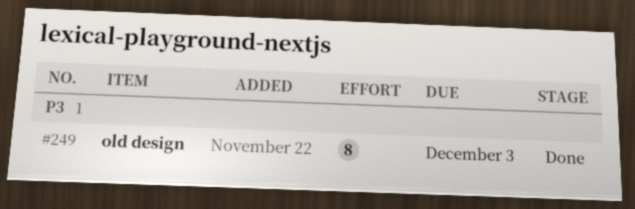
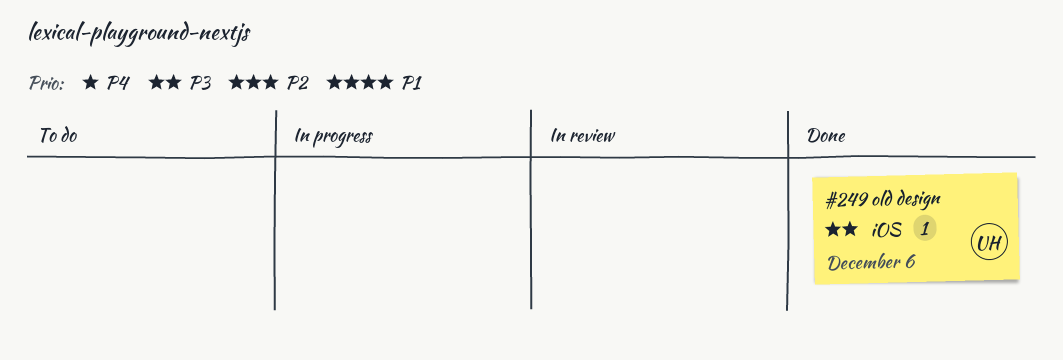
#249, estimate: 8 -> 1
#249, due: Dec 3 -> Dec 6

